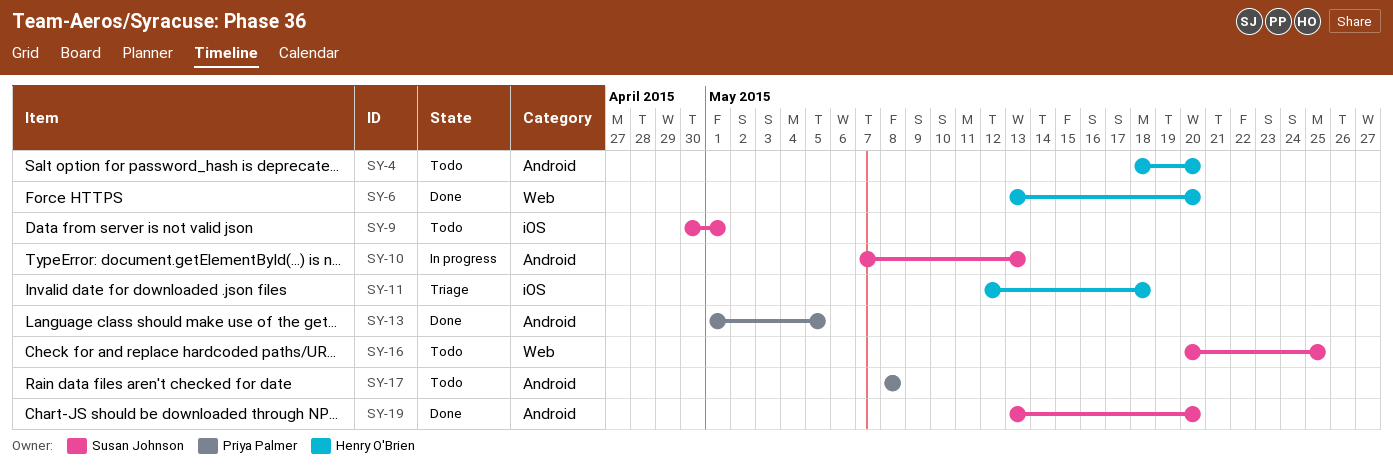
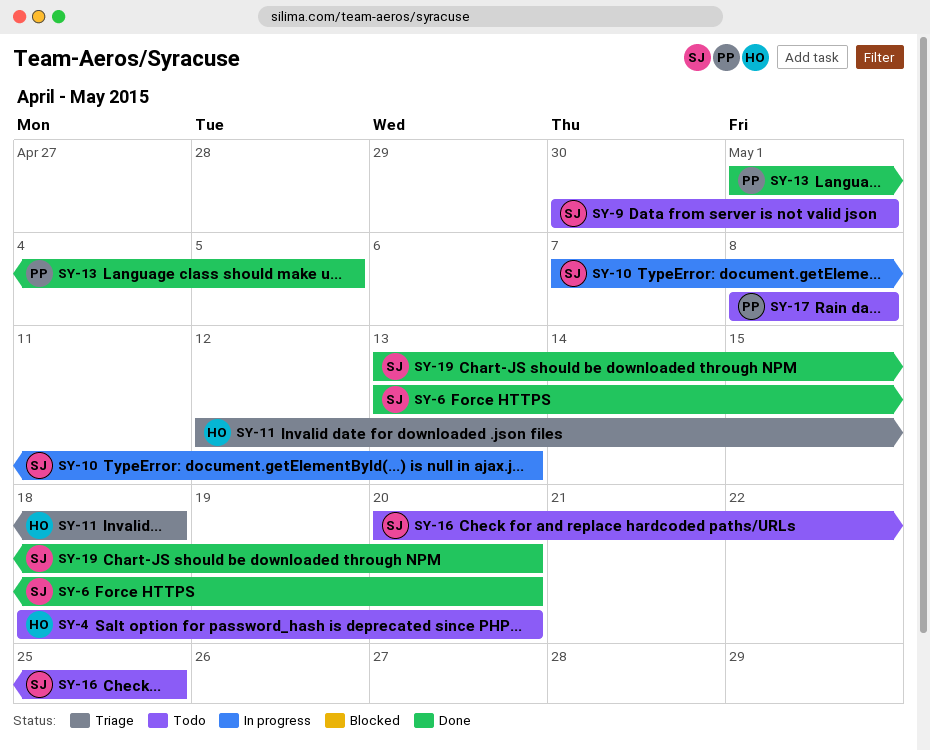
SY-6, owner: Henry O'Brien -> Susan Johnson

